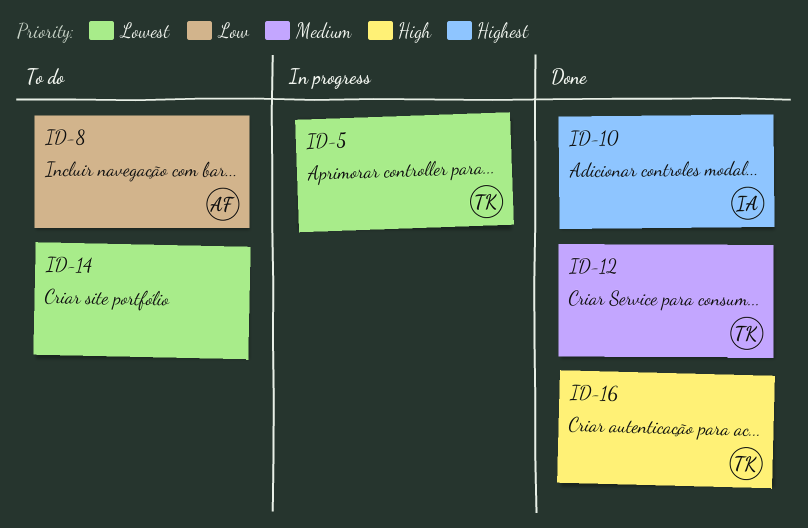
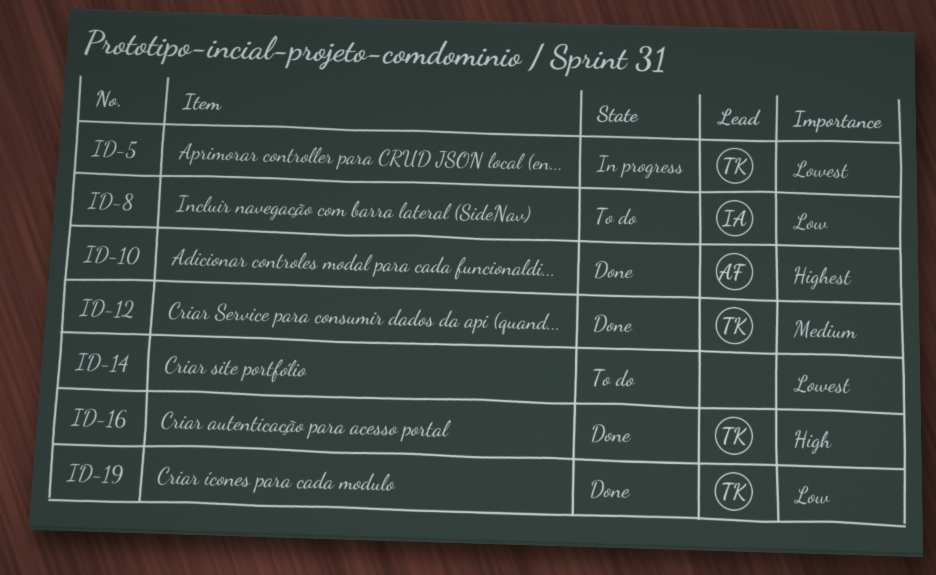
ID-8, owner: AF -> IA
ID-10, owner: IA -> AF
ID-19: none -> present

